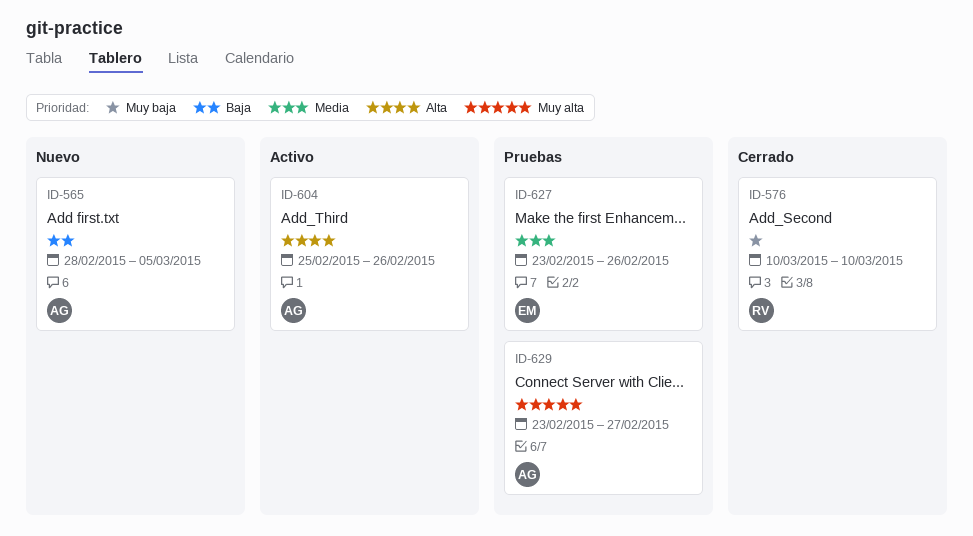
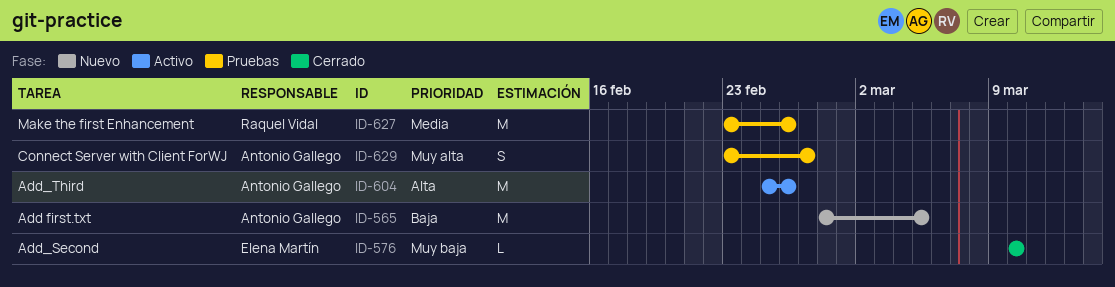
ID-576, owner: Raquel Vidal -> Elena Martín
ID-627, owner: Elena Martín -> Raquel Vidal

